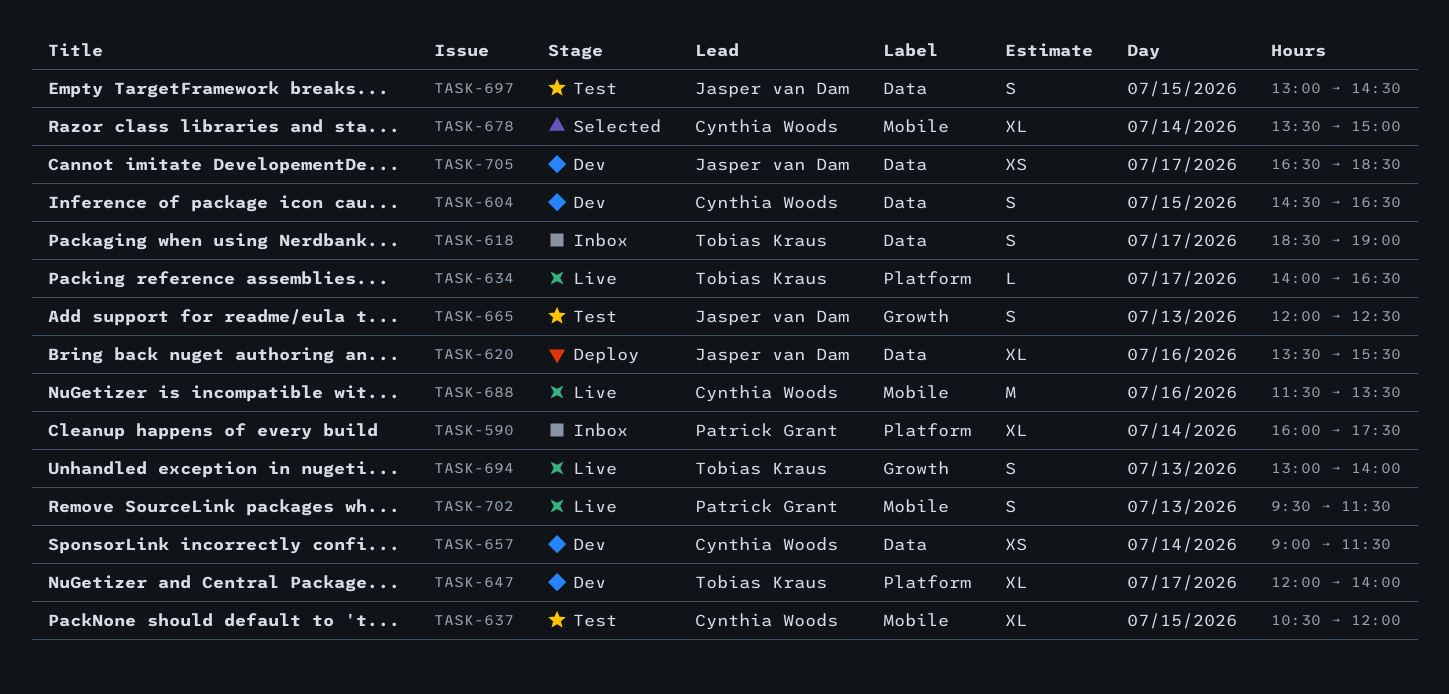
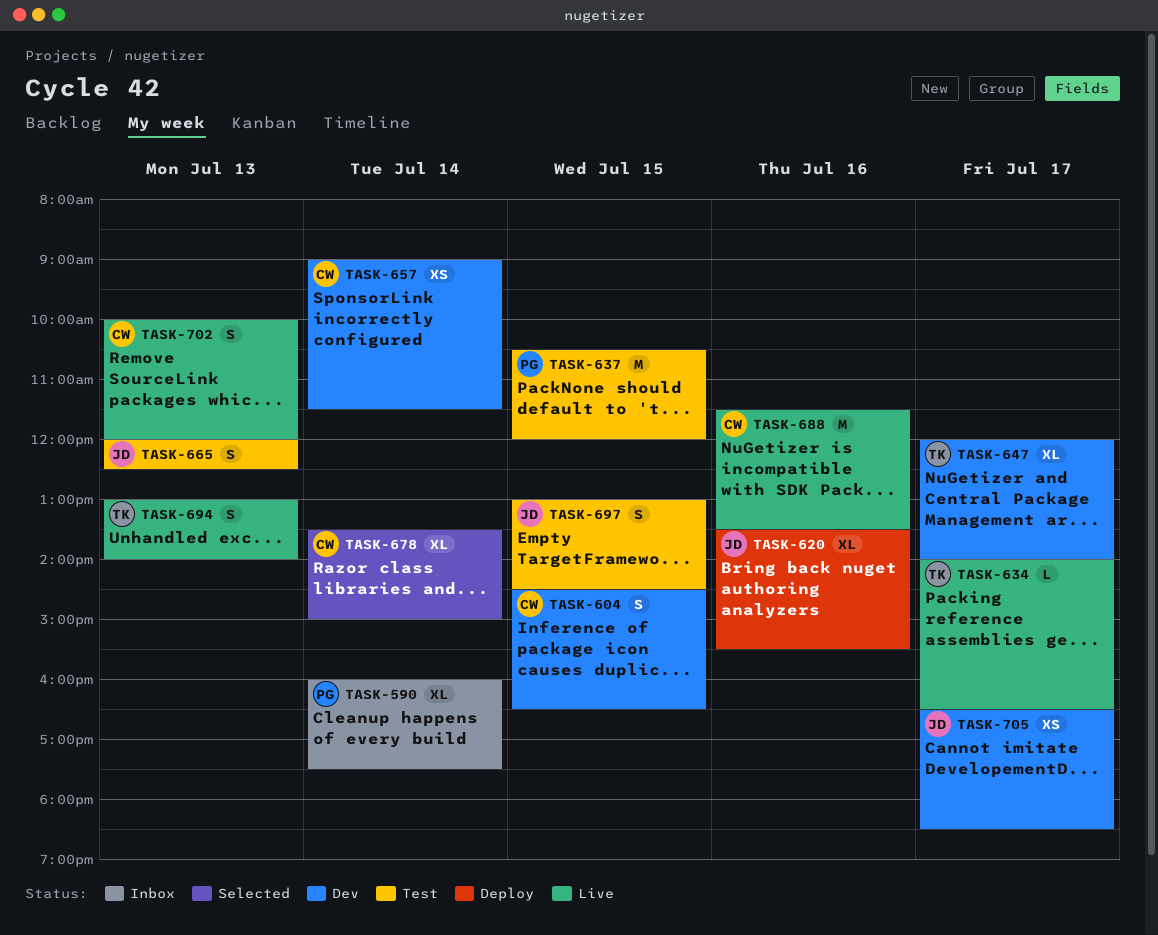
TASK-618: present -> none
TASK-637, owner: Cynthia Woods -> Patrick Grant
TASK-637, estimate: XL -> M
TASK-702, owner: Patrick Grant -> Cynthia Woods
TASK-702, begins: 09:30 -> 10:00
TASK-702, ends: 11:30 -> 12:00

